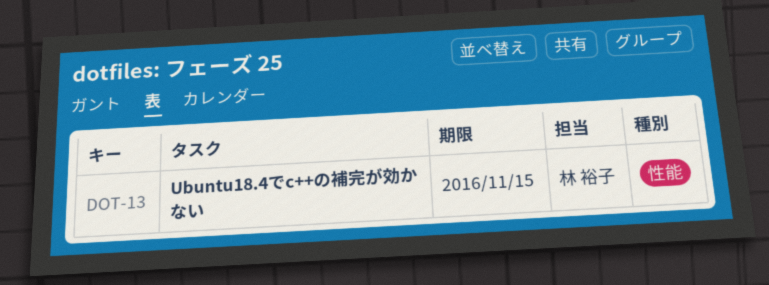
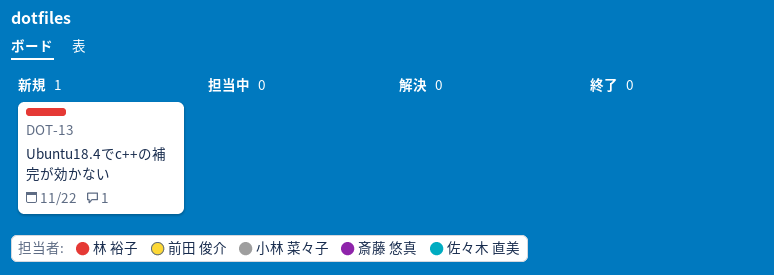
DOT-13, due: Nov 15 -> Nov 22

